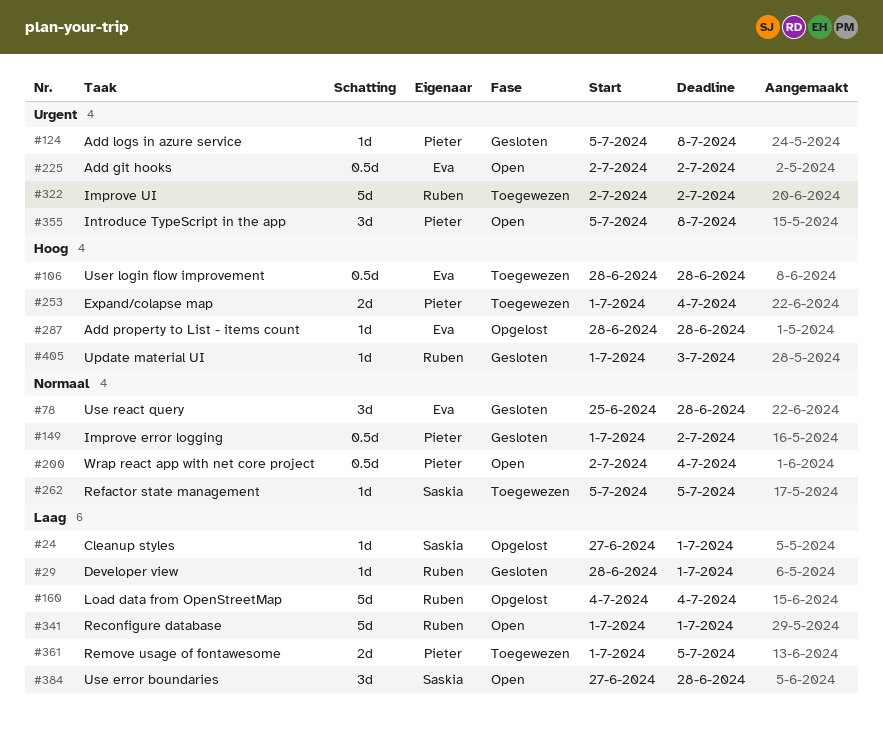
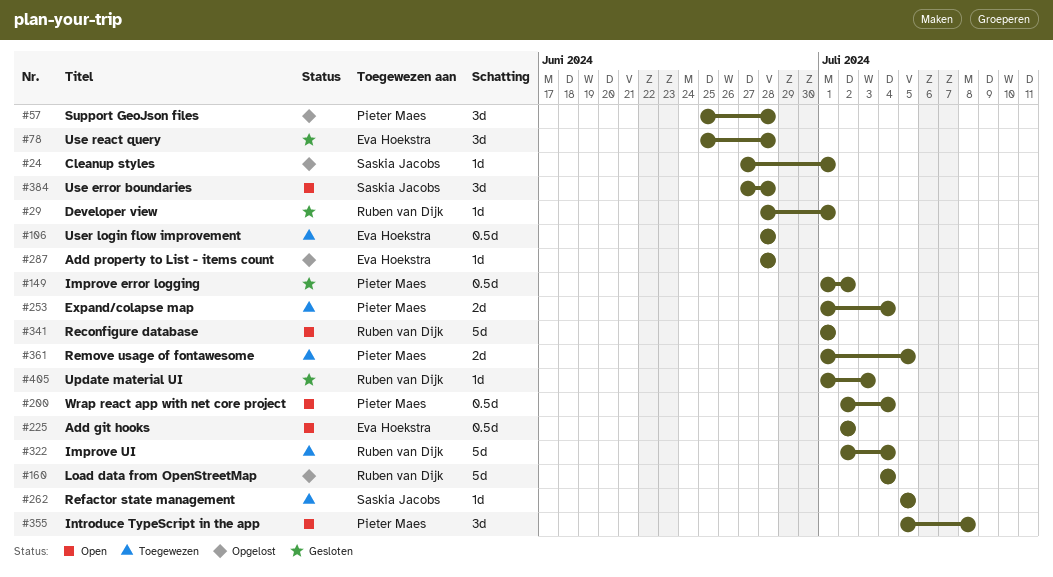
#57: none -> present
#124: present -> none
#322, due: Jul 2 -> Jul 4

